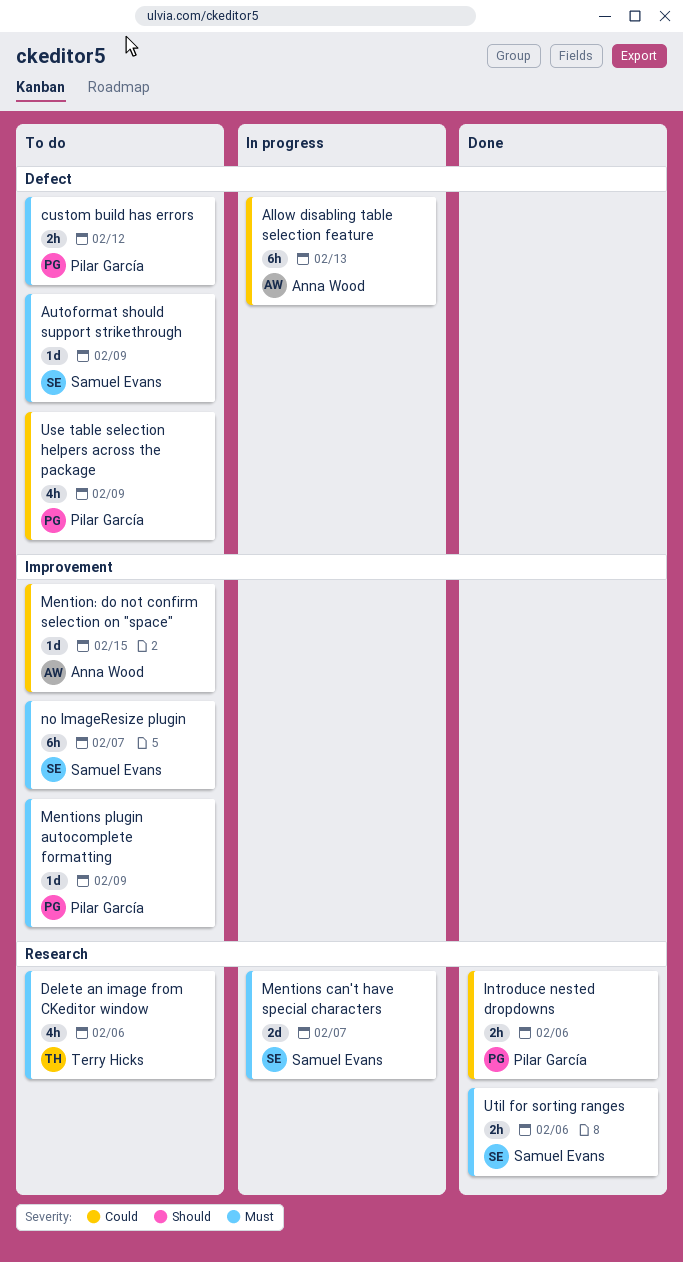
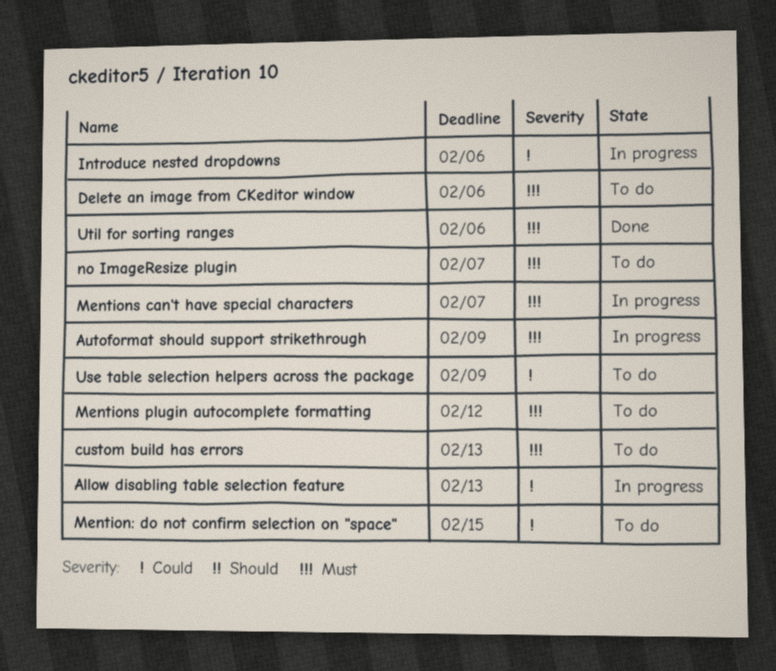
Autoformat should support strikethrough, status: To do -> In progress
custom build has errors, due: Feb 12 -> Feb 13
Introduce nested dropdowns, status: Done -> In progress
Mentions plugin autocomplete formatting, due: Feb 9 -> Feb 12

